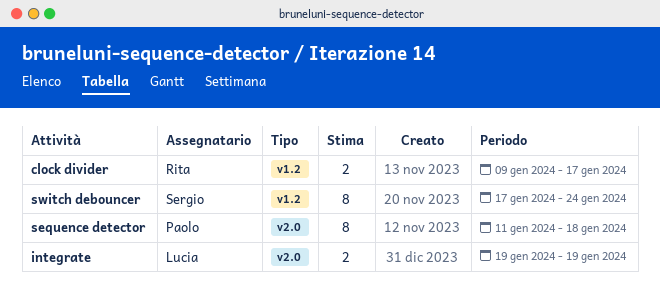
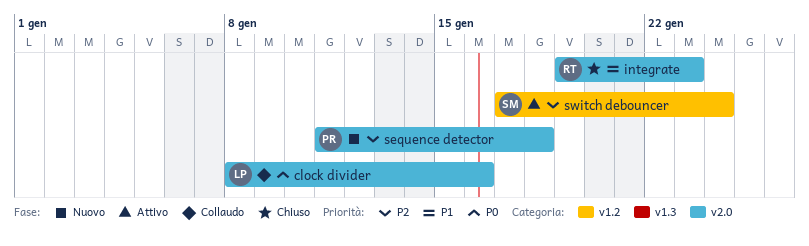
clock divider, owner: Rita -> Lucia
clock divider, label: v1.2 -> v2.0
clock divider, start: Jan 9 -> Jan 8
clock divider, due: Jan 17 -> Jan 16
integrate, owner: Lucia -> Rita
integrate, due: Jan 19 -> Jan 23

